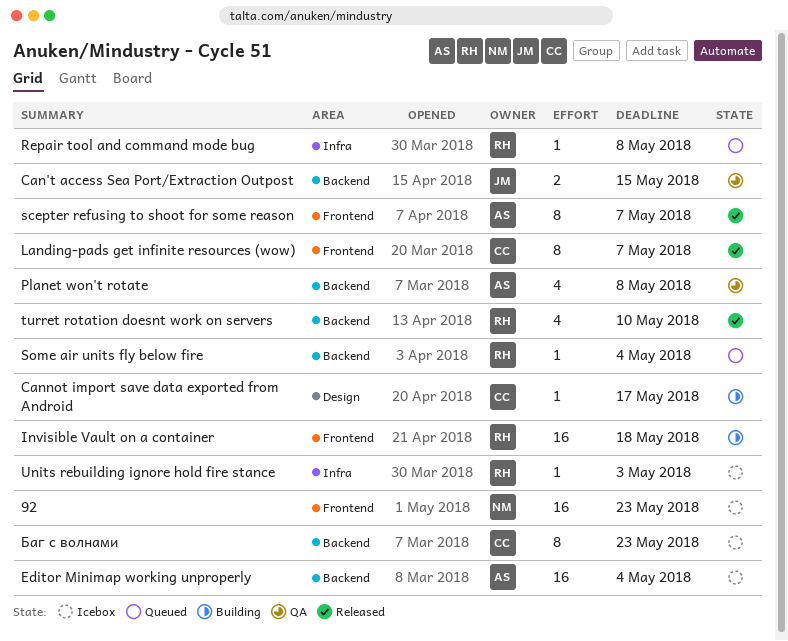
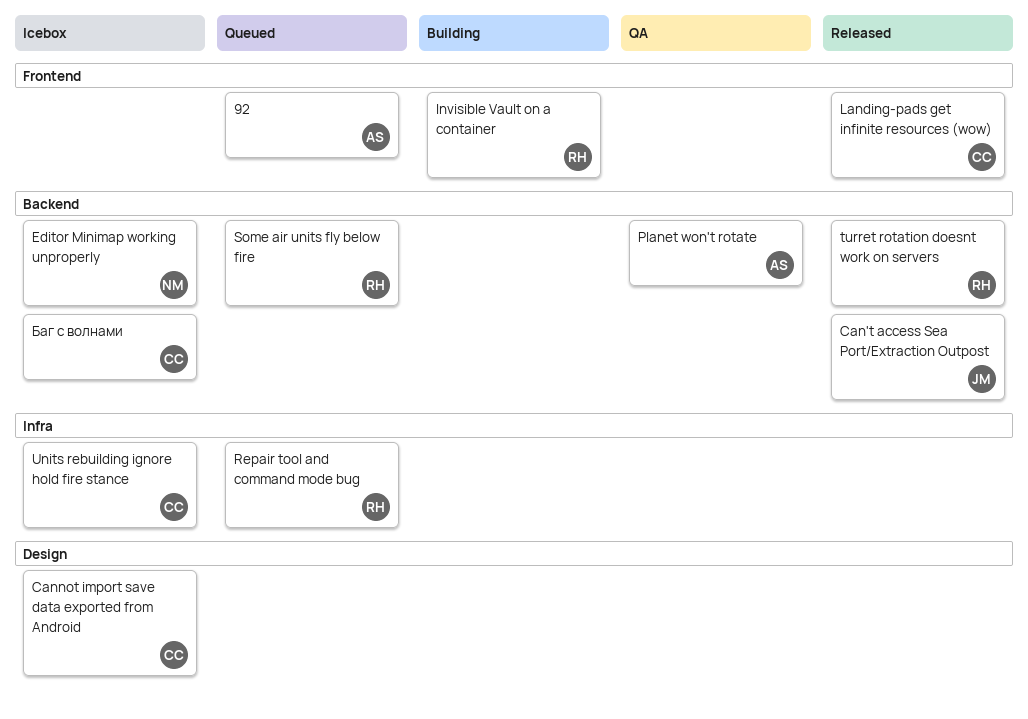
92, status: Icebox -> Queued
92, owner: NM -> AS
Can't access Sea Port/Extraction Outpost, status: QA -> Released
Cannot import save data exported from Android, status: Building -> Icebox
Editor Minimap working unproperly, owner: AS -> NM
scepter refusing to shoot for some reason: present -> none
Units rebuilding ignore hold fire stance, owner: RH -> CC

